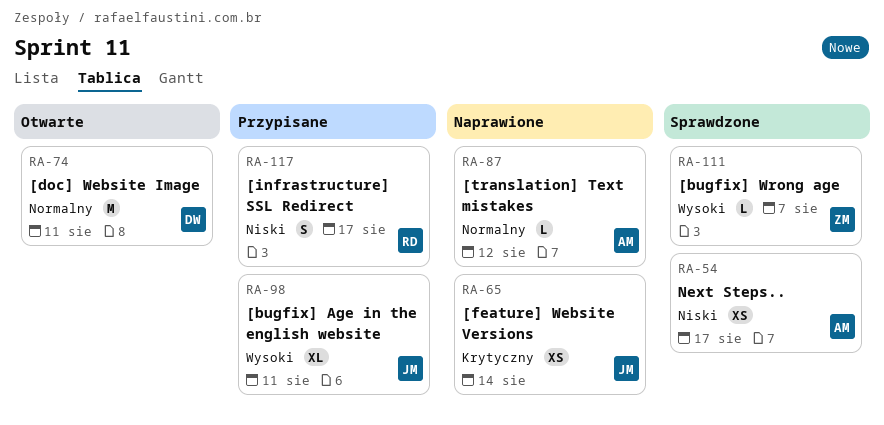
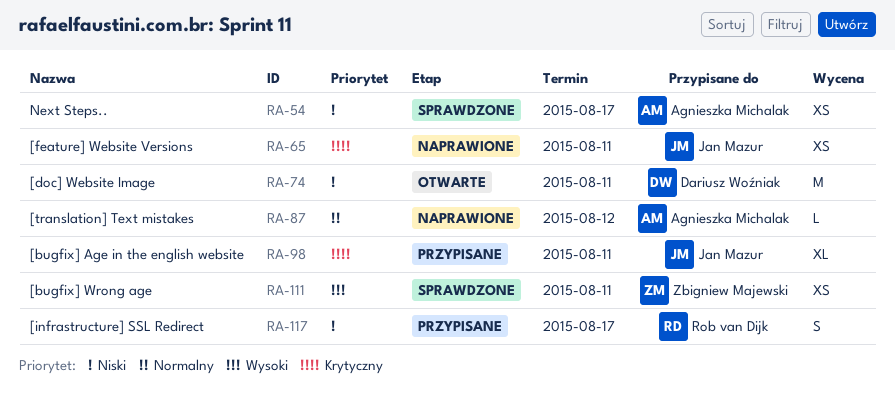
RA-65, due: Aug 14 -> Aug 11
RA-74, priority: Normalny -> Niski
RA-98, priority: Wysoki -> Krytyczny
RA-111, estimate: L -> XS
RA-111, due: Aug 7 -> Aug 11

